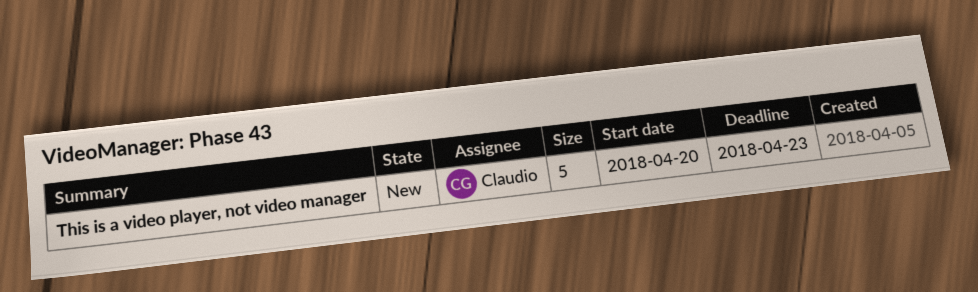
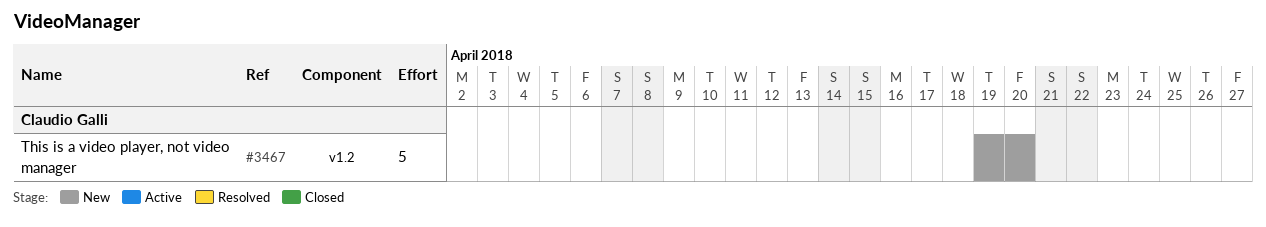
This is a video player, not video manager, start: Apr 20 -> Apr 19
This is a video player, not video manager, due: Apr 23 -> Apr 20

